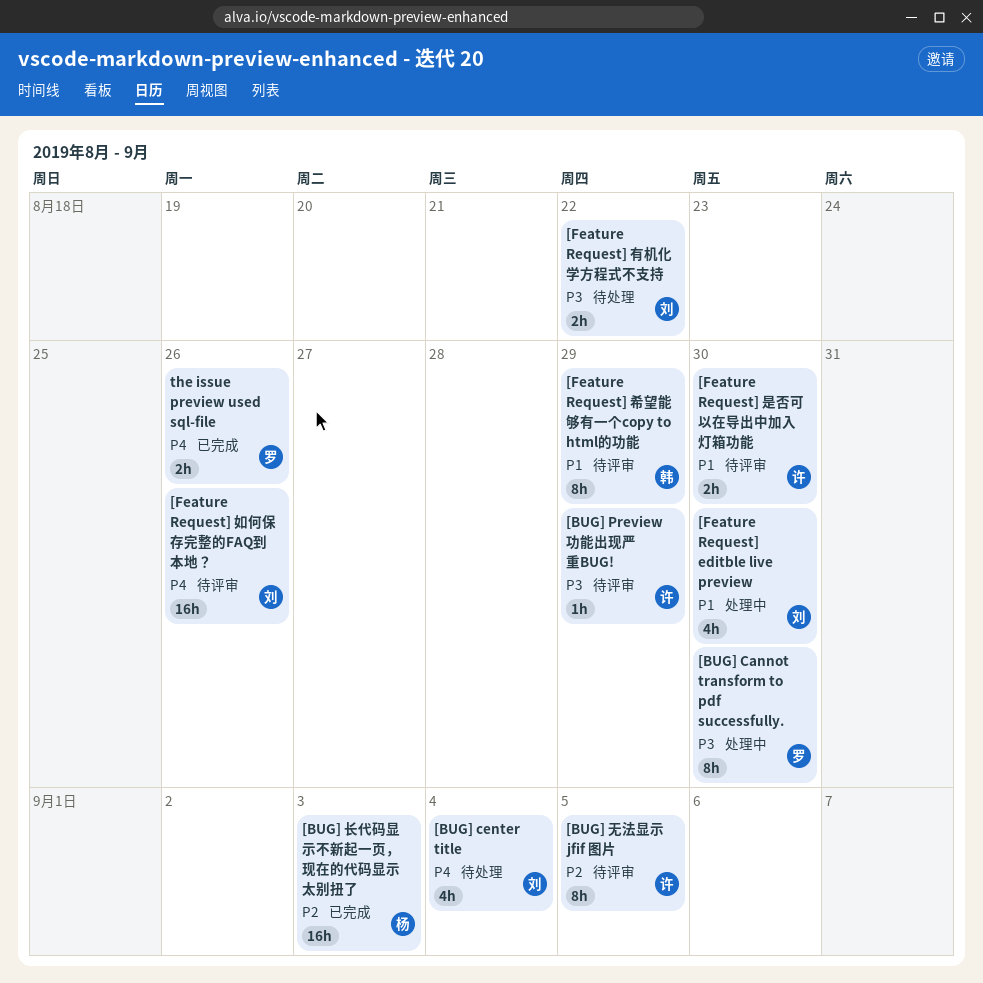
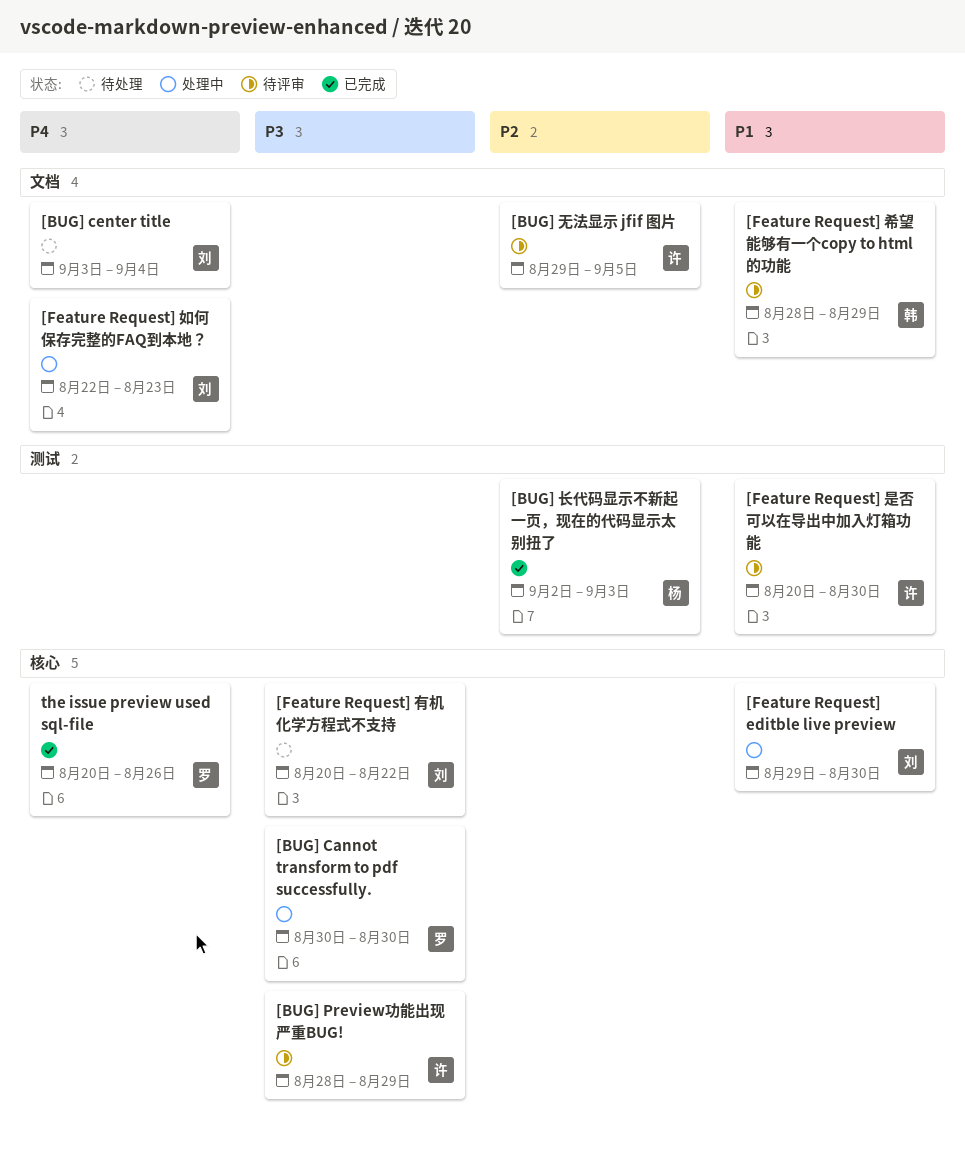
[Feature Request] 如何保存完整的FAQ到本地？, status: 待评审 -> 处理中
[Feature Request] 如何保存完整的FAQ到本地？, due: Aug 26 -> Aug 23

